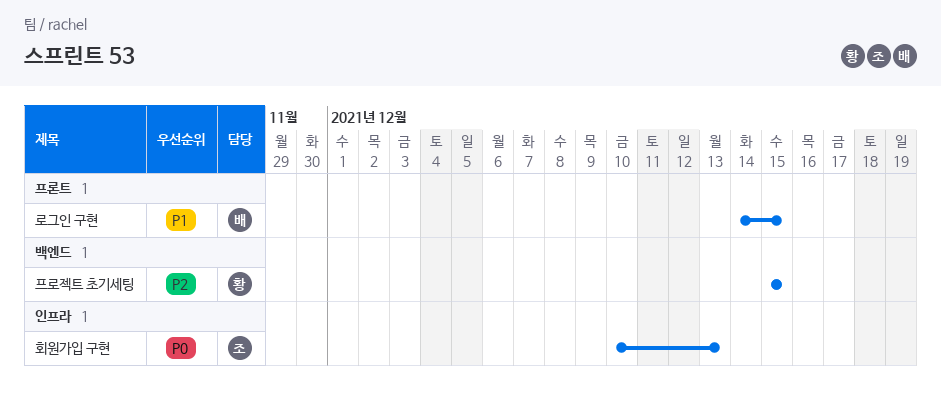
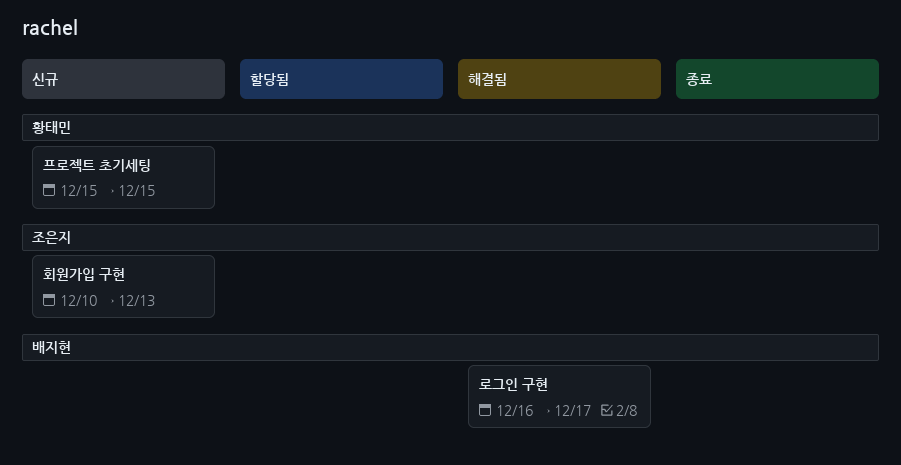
로그인 구현, start: Dec 14 -> Dec 16
로그인 구현, due: Dec 15 -> Dec 17

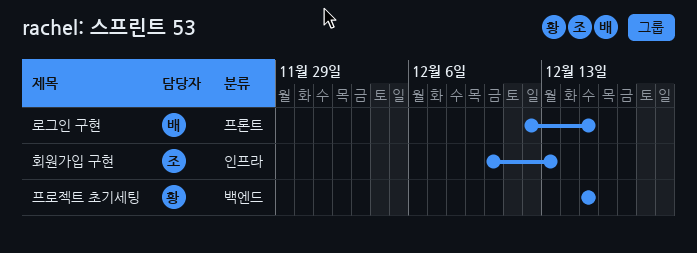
로그인 구현, start: Dec 16 -> Dec 12
로그인 구현, due: Dec 17 -> Dec 15

